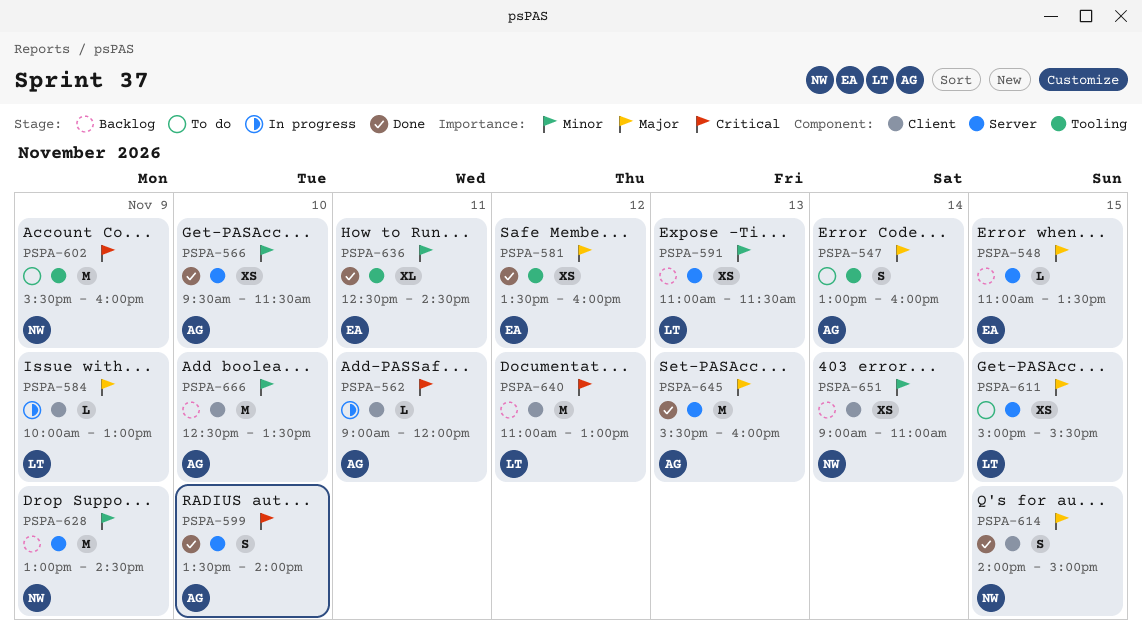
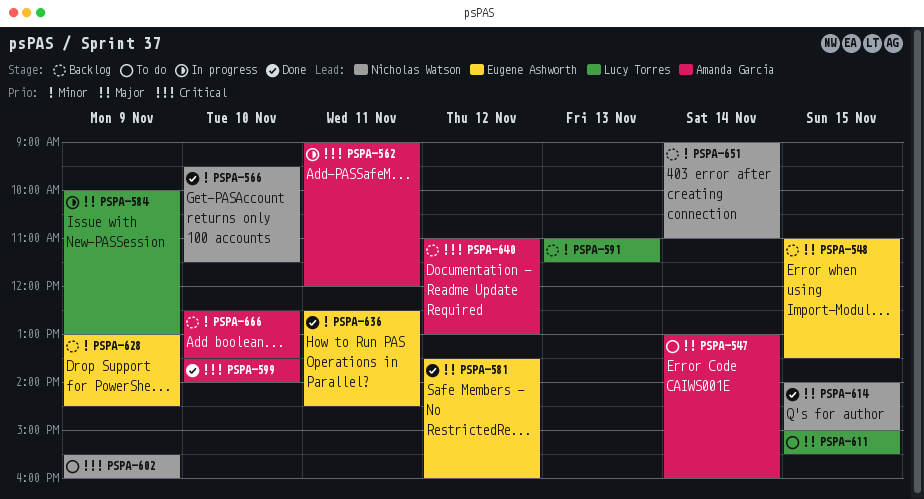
PSPA-566, owner: Amanda Garcia -> Nicholas Watson
PSPA-628, owner: Nicholas Watson -> Eugene Ashworth
PSPA-640, owner: Lucy Torres -> Amanda Garcia
PSPA-645: present -> none

